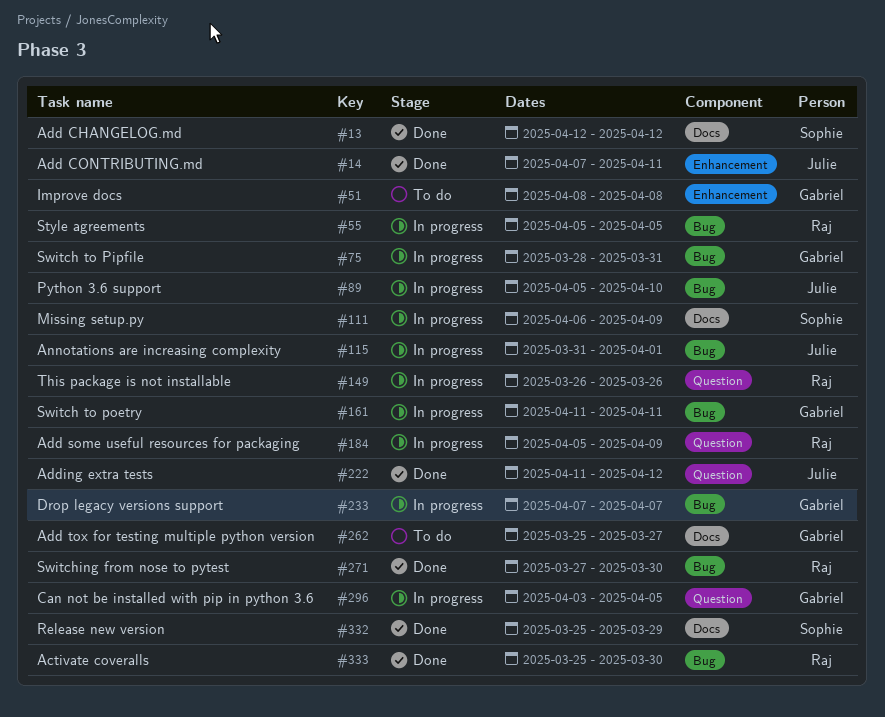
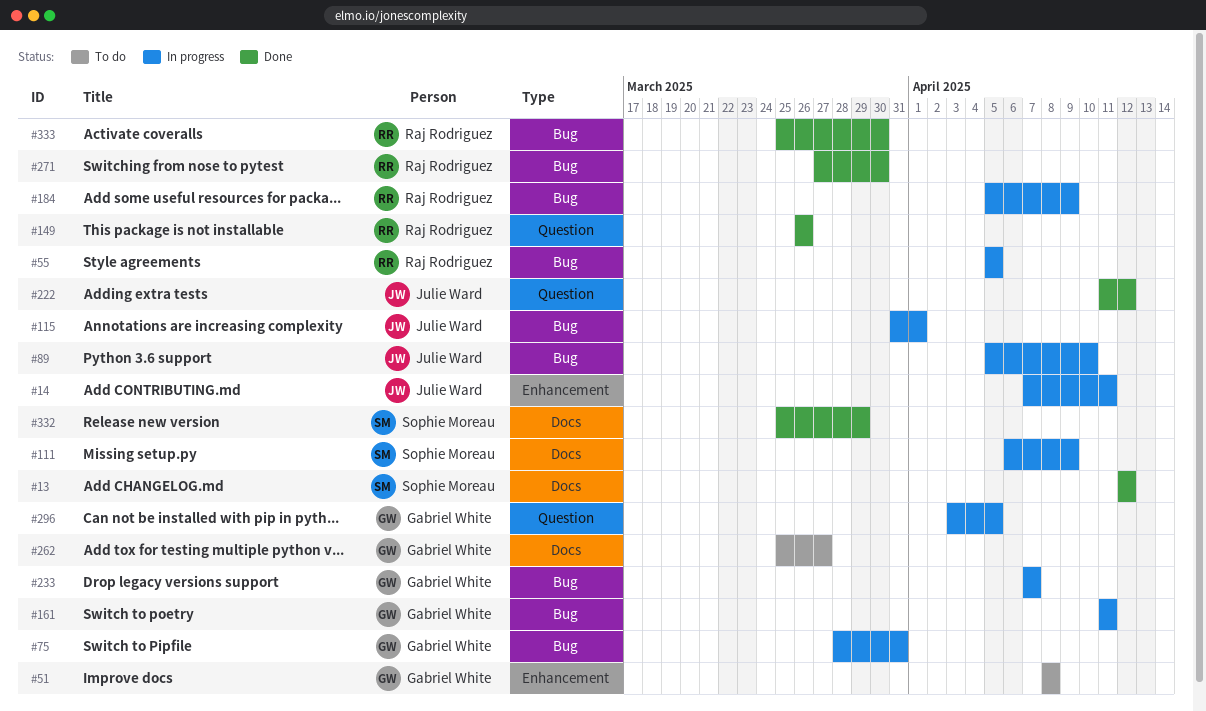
#14, status: Done -> In progress
#149, status: In progress -> Done
#184, label: Question -> Bug

